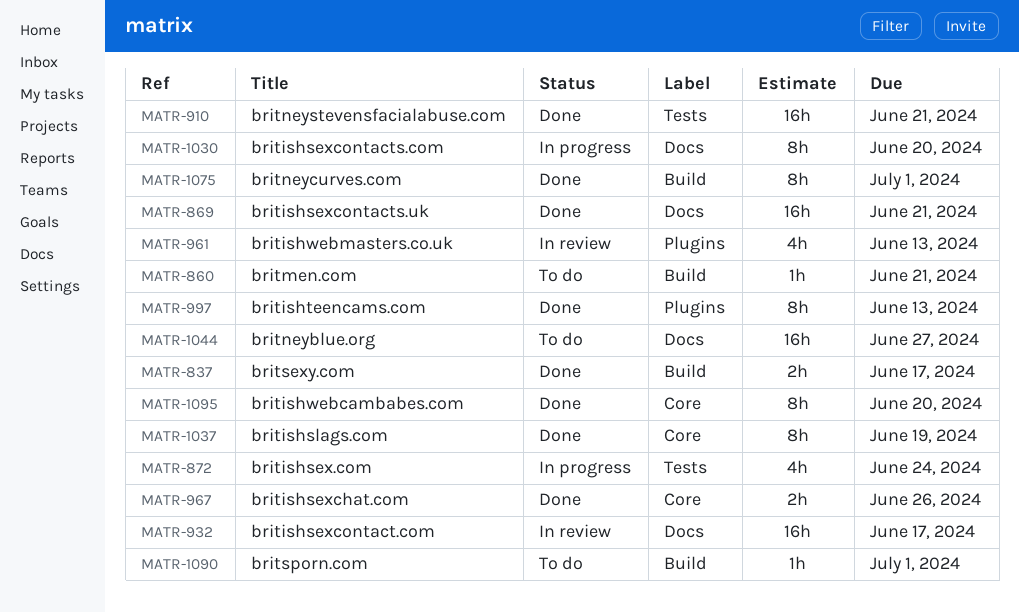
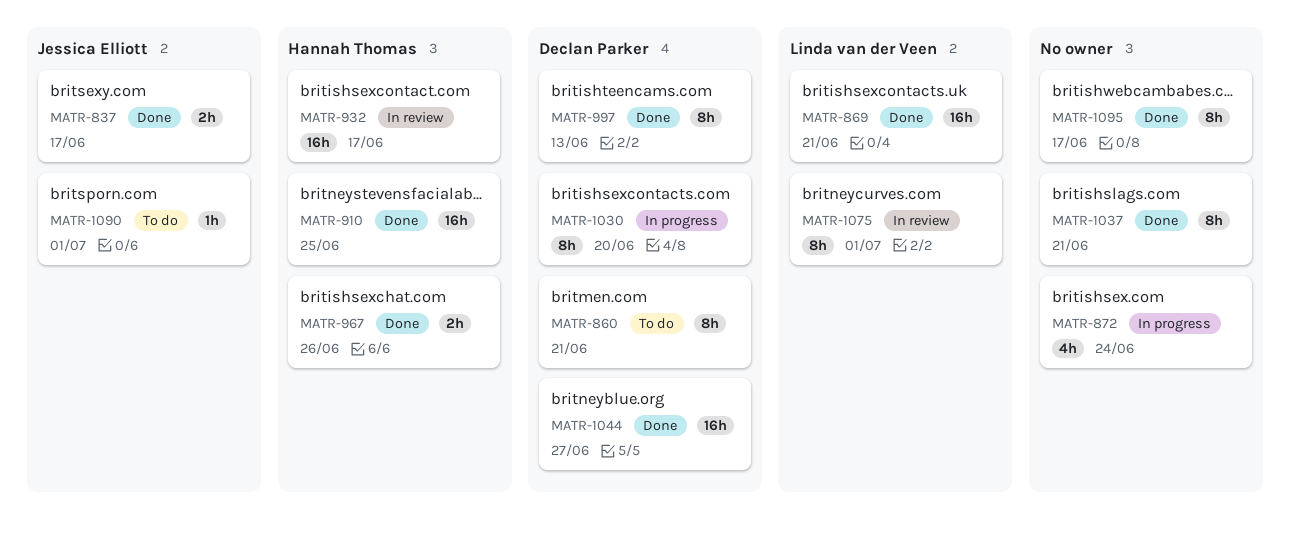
MATR-860, estimate: 1h -> 8h
MATR-910, due: Jun 21 -> Jun 25
MATR-961: present -> none
MATR-1037, due: Jun 19 -> Jun 21
MATR-1044, status: To do -> Done
MATR-1075, status: Done -> In review
MATR-1095, due: Jun 20 -> Jun 17

